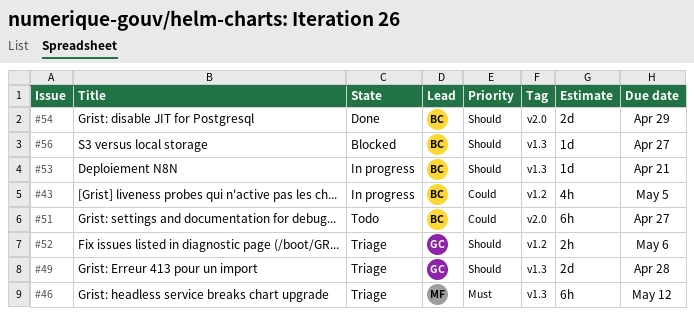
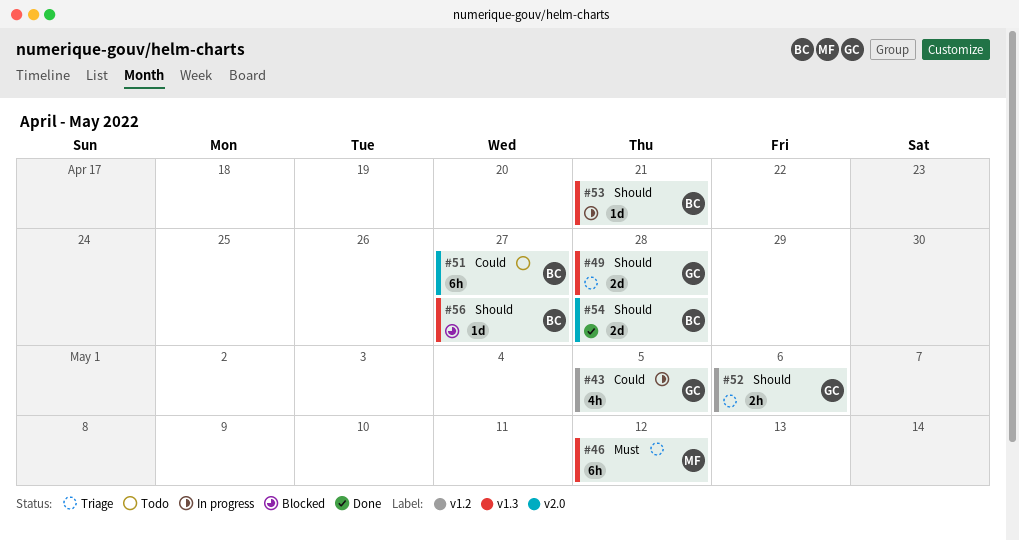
#43, owner: BC -> GC
#54, due: Apr 29 -> Apr 28

